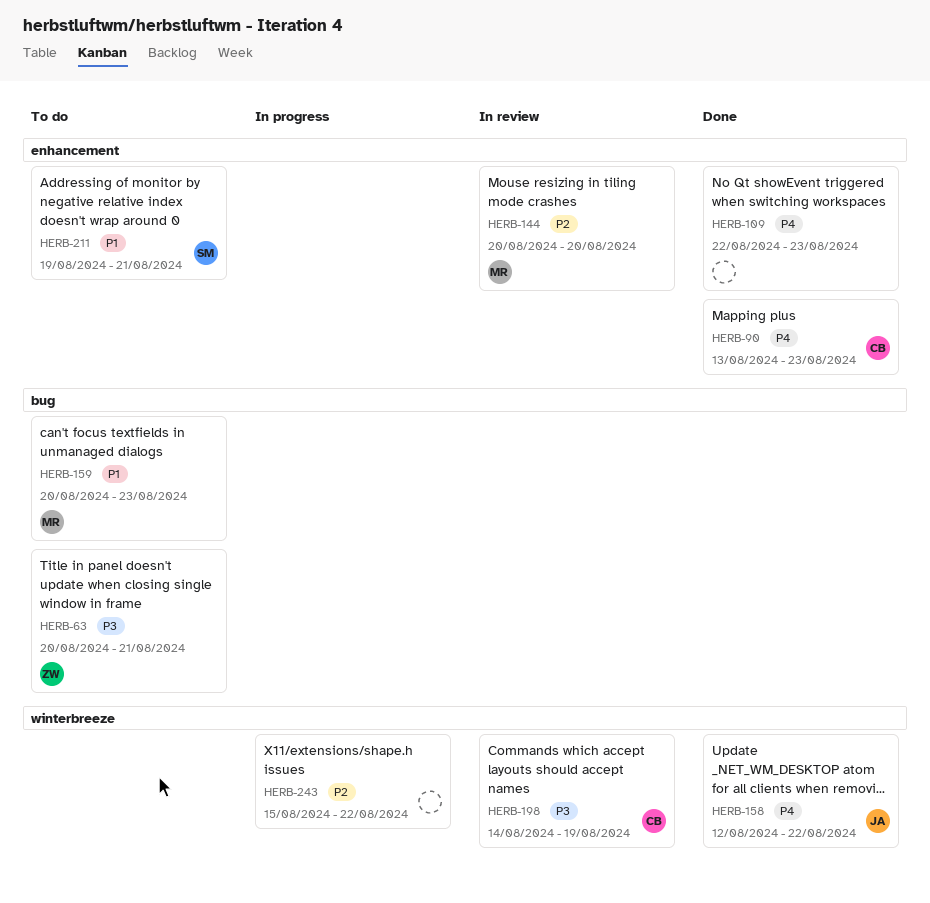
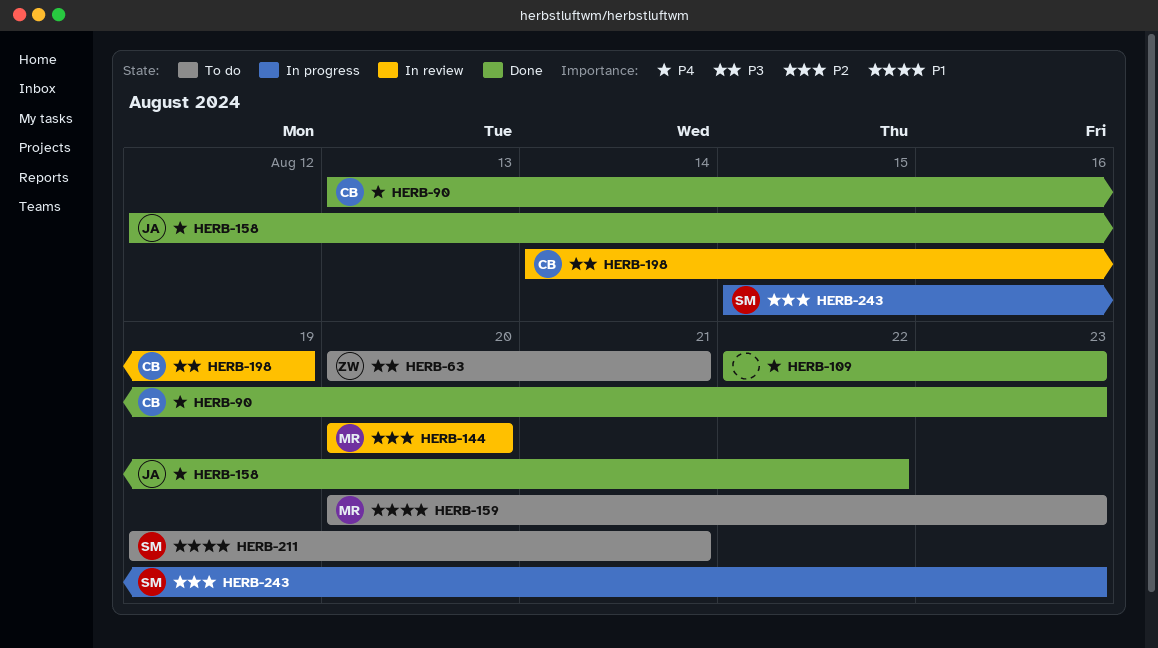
HERB-243, owner: none -> SM
HERB-243, due: Aug 22 -> Aug 23

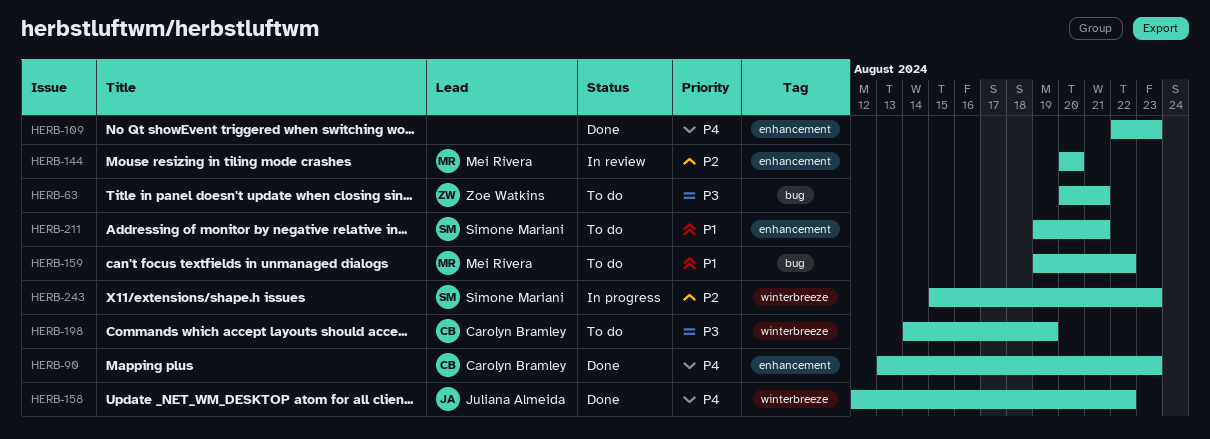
HERB-159, start: Aug 20 -> Aug 19
HERB-159, due: Aug 23 -> Aug 22
HERB-198, status: In review -> To do

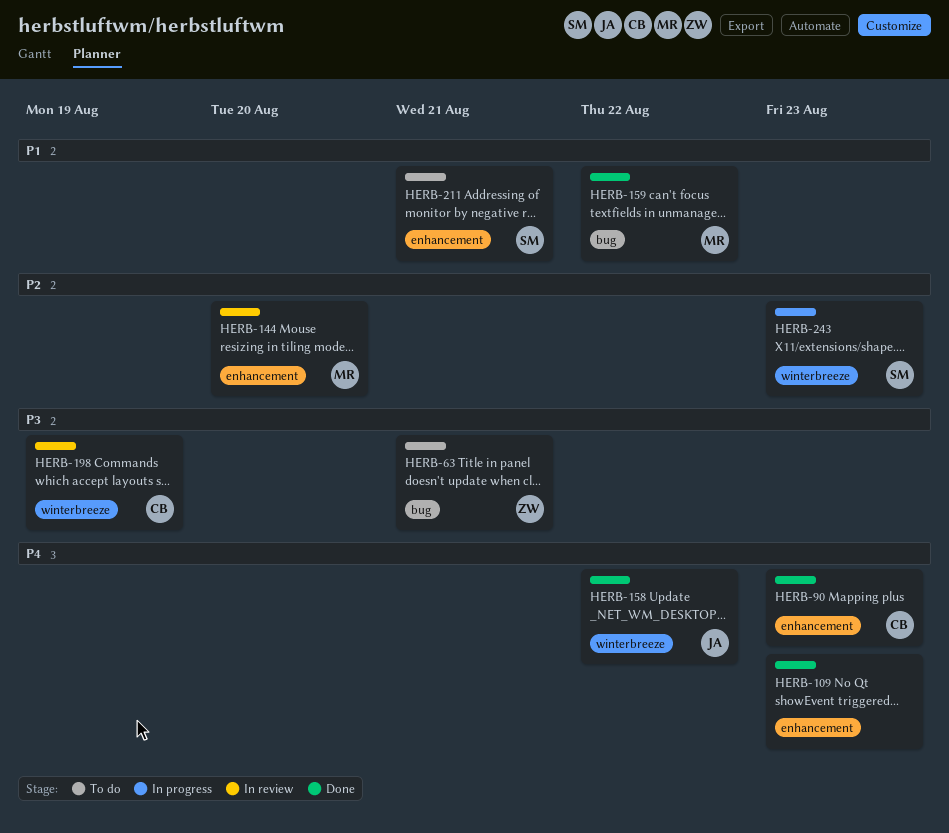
HERB-159, status: To do -> Done
HERB-198, status: To do -> In review

